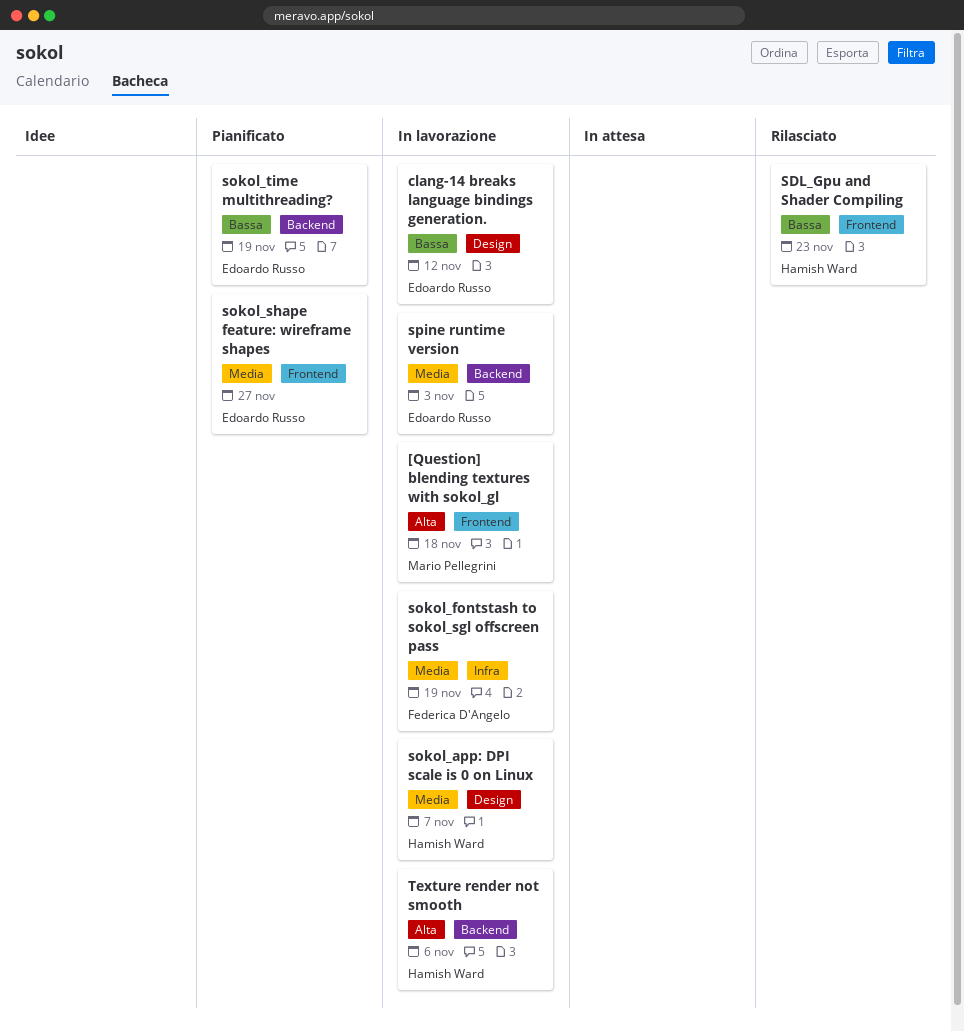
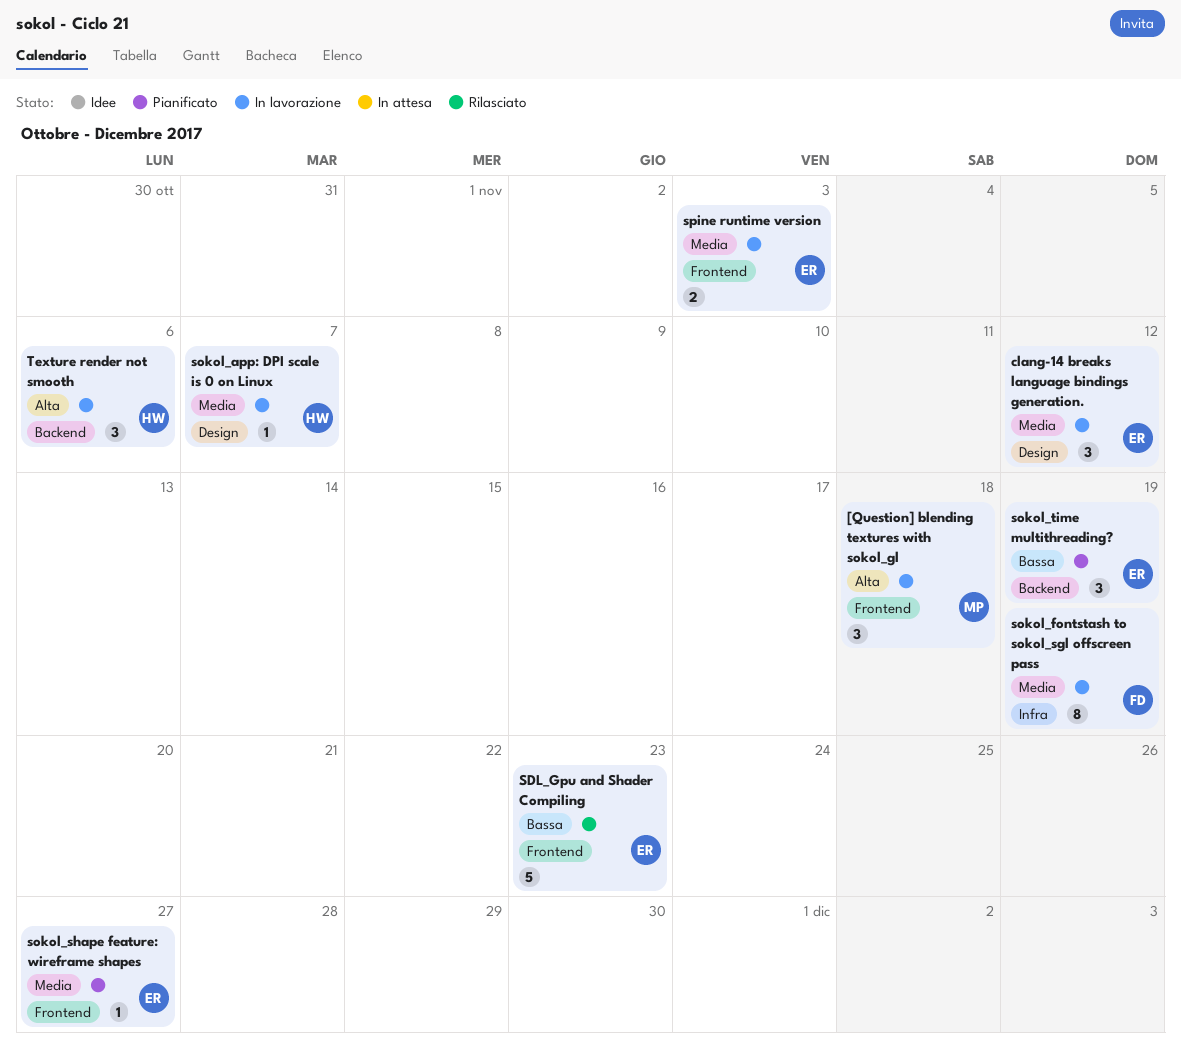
clang-14 breaks language bindings generation., priority: Bassa -> Media
SDL_Gpu and Shader Compiling, owner: Hamish Ward -> Edoardo Russo
spine runtime version, label: Backend -> Frontend

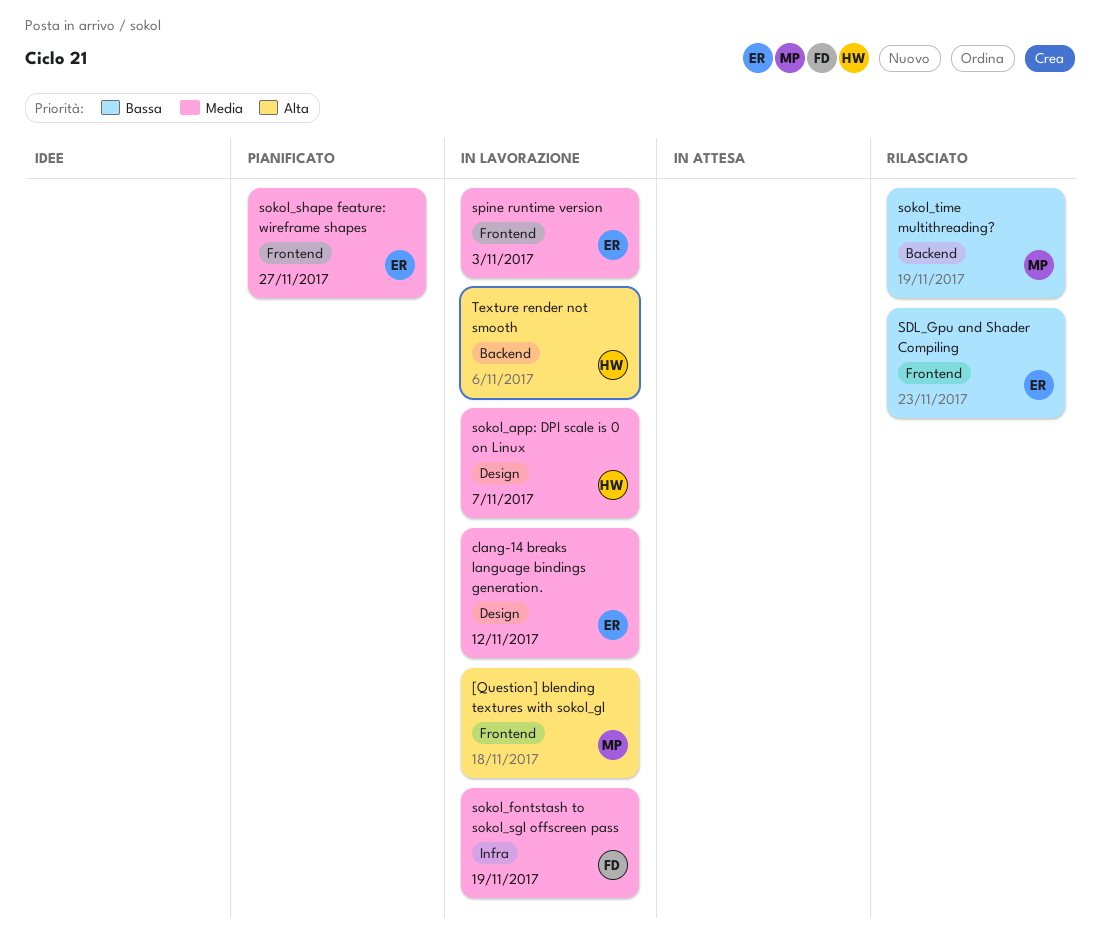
sokol_time multithreading?, status: Pianificato -> Rilasciato
sokol_time multithreading?, owner: ER -> MP

